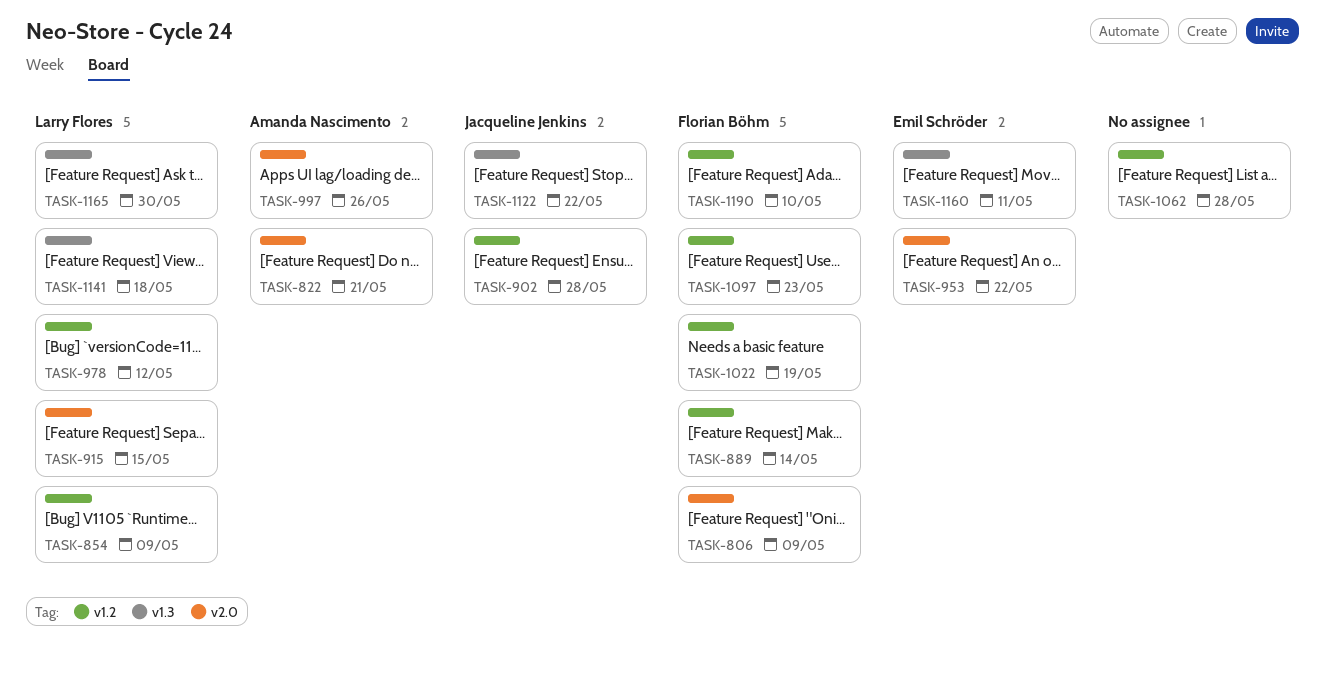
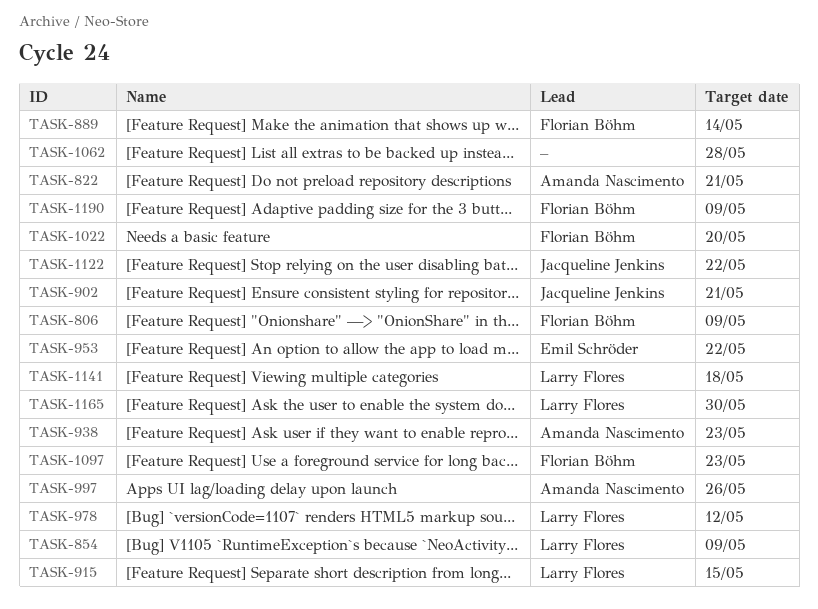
TASK-902, due: May 28 -> May 21
TASK-938: none -> present
TASK-1022, due: May 19 -> May 20
TASK-1160: present -> none
TASK-1190, due: May 10 -> May 9

